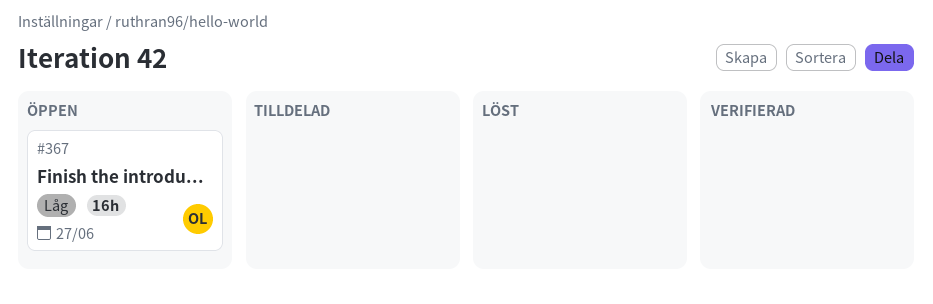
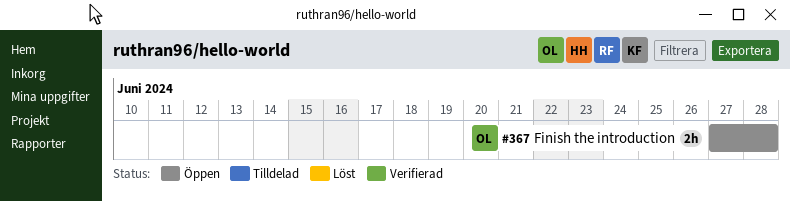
#367, estimate: 16h -> 2h
#367, due: Jun 27 -> Jun 28

